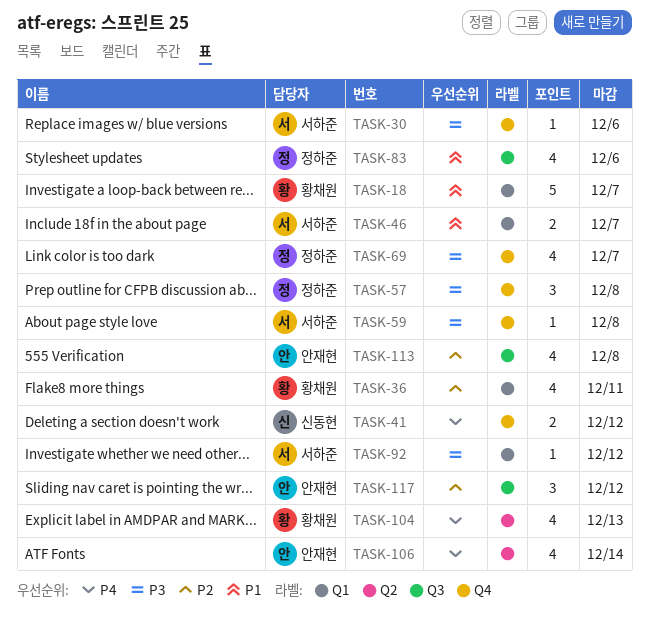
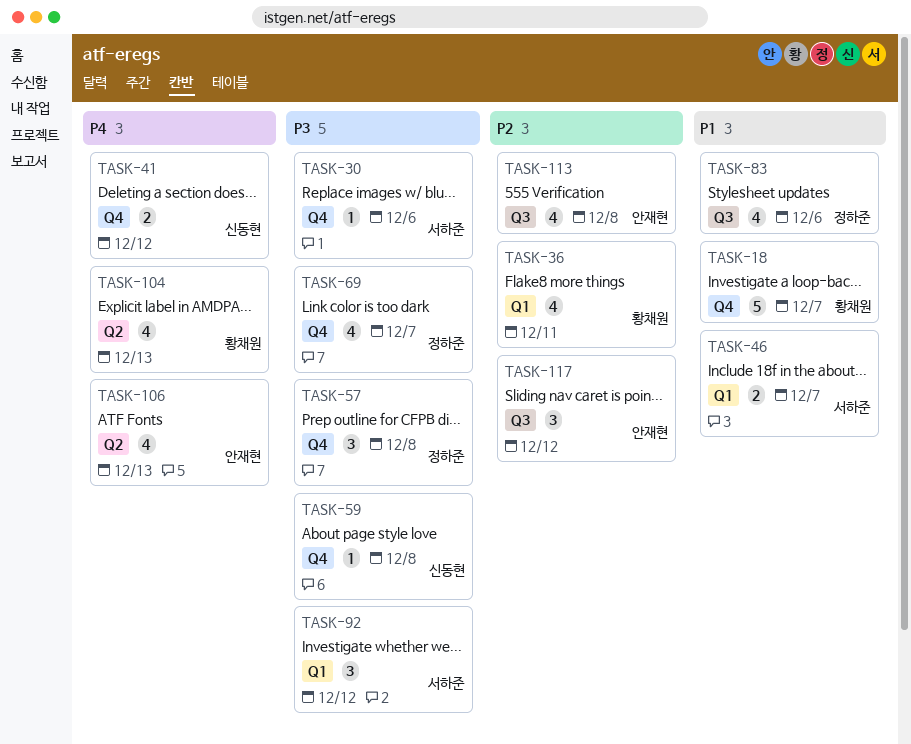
TASK-18, label: Q1 -> Q4
TASK-59, owner: 서하준 -> 신동현
TASK-92, estimate: 1 -> 3
TASK-106, due: Dec 14 -> Dec 13

